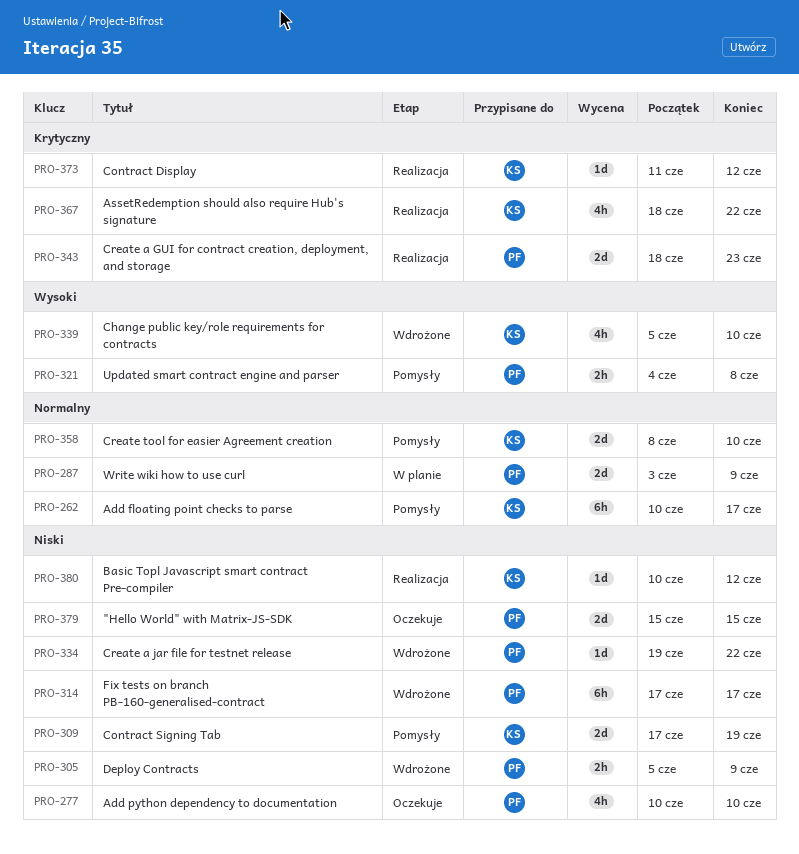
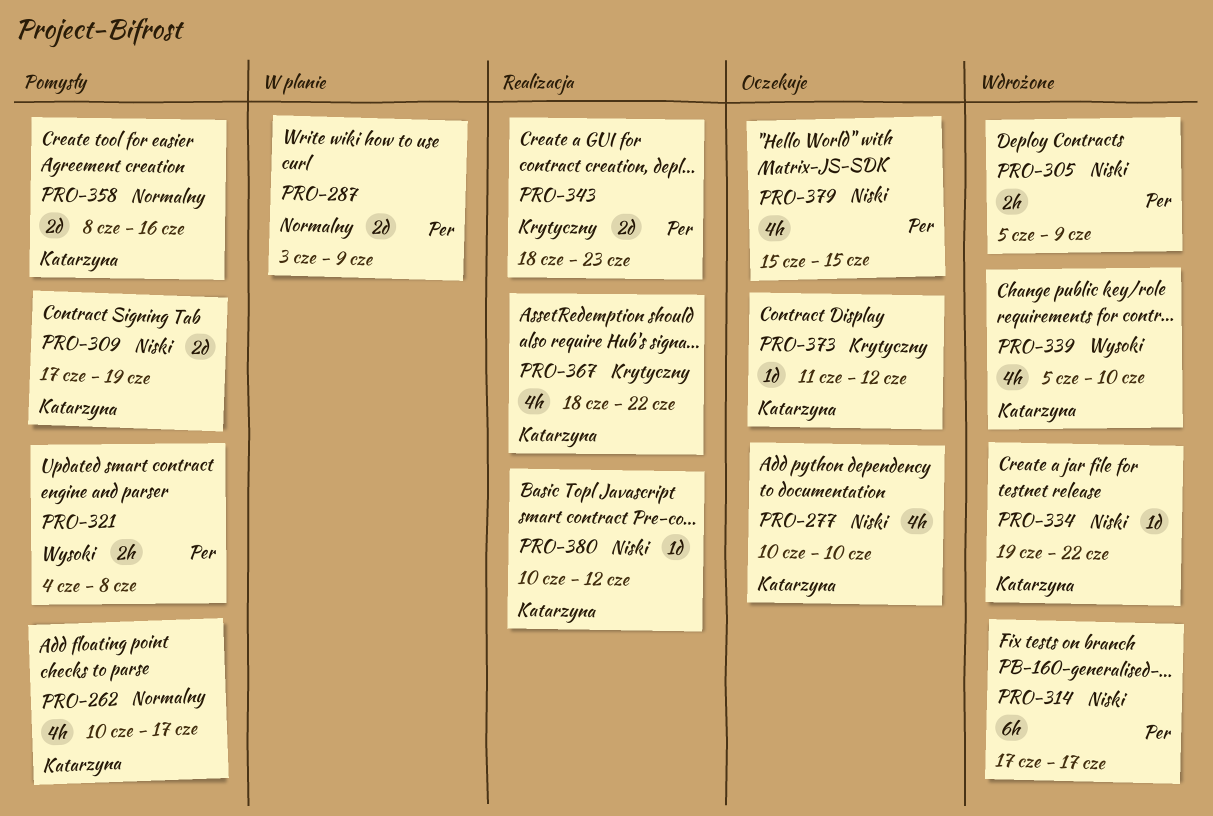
PRO-262, estimate: 6h -> 4h
PRO-277, owner: Per -> Katarzyna
PRO-334, owner: Per -> Katarzyna
PRO-358, due: Jun 10 -> Jun 16
PRO-373, status: Realizacja -> Oczekuje
PRO-379, estimate: 2d -> 4h

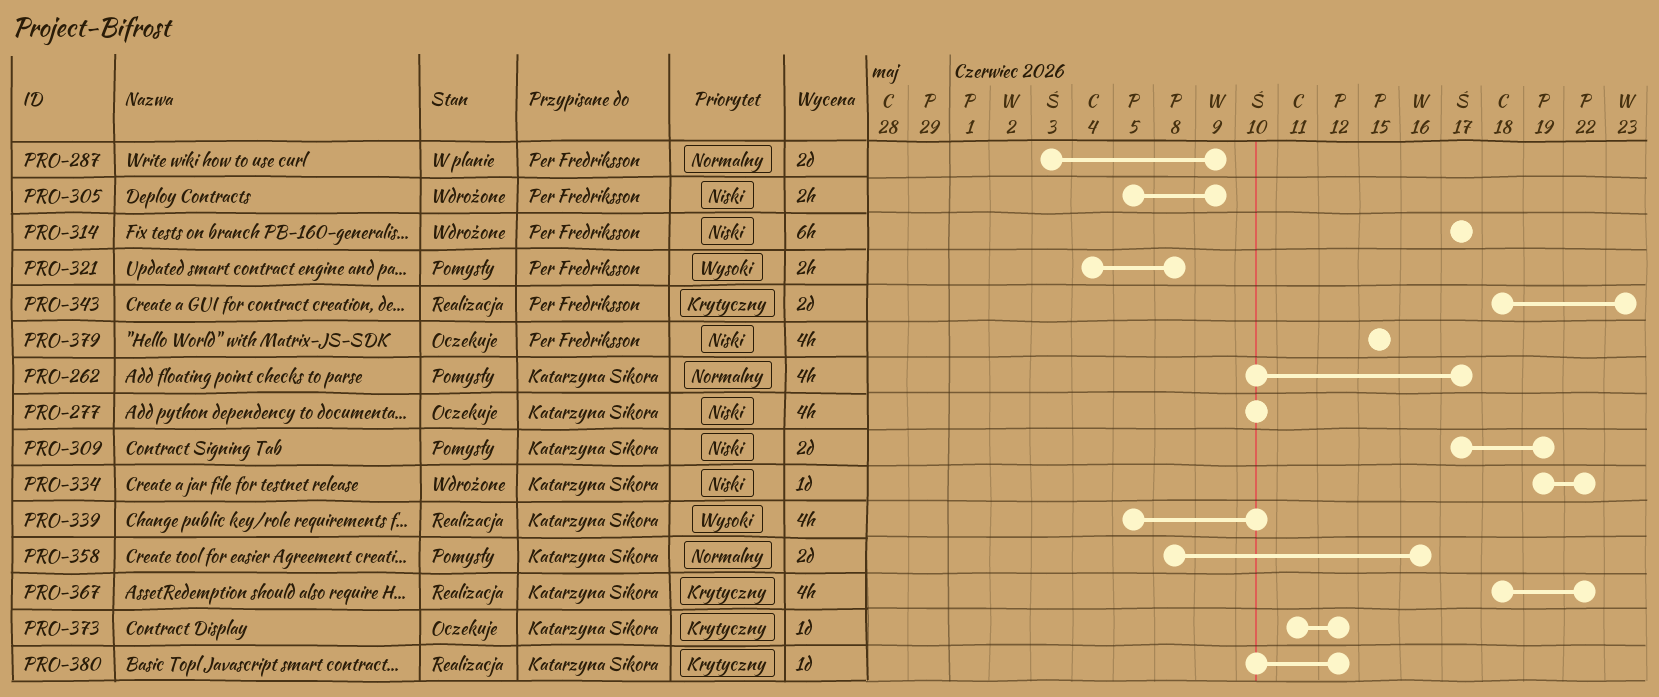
PRO-339, status: Wdrożone -> Realizacja
PRO-380, priority: Niski -> Krytyczny

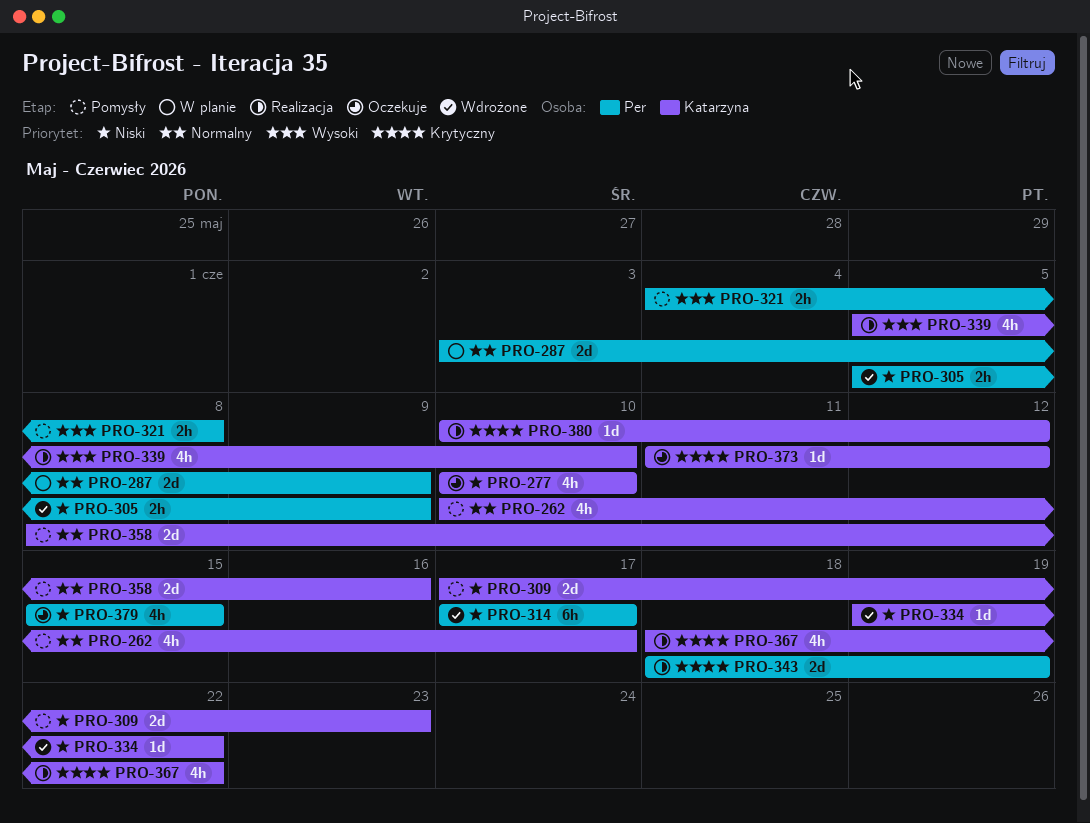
PRO-309, due: Jun 19 -> Jun 23
PRO-343, due: Jun 23 -> Jun 19

